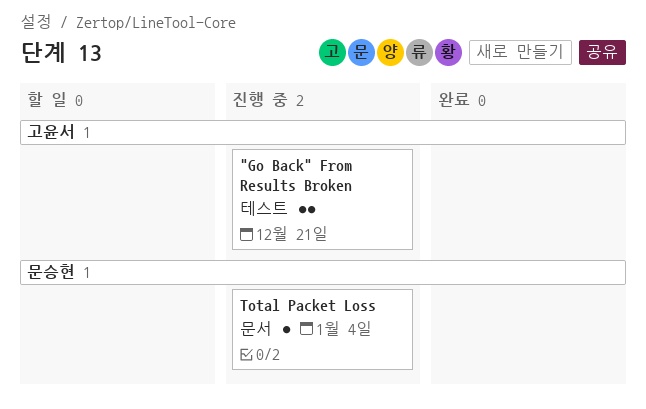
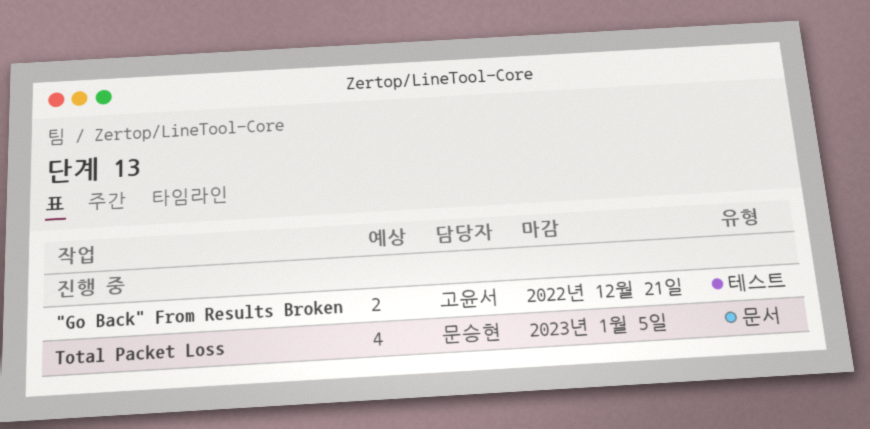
Total Packet Loss, estimate: 1 -> 4
Total Packet Loss, due: Jan 4 -> Jan 5

